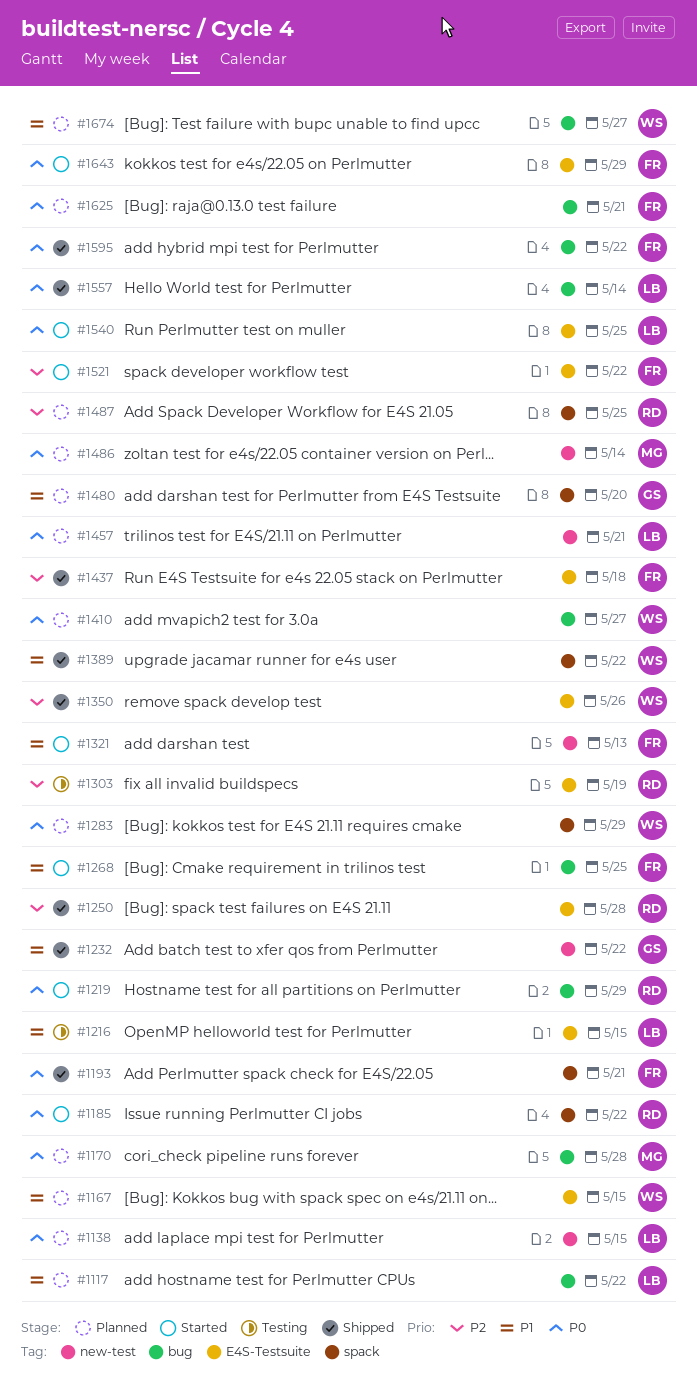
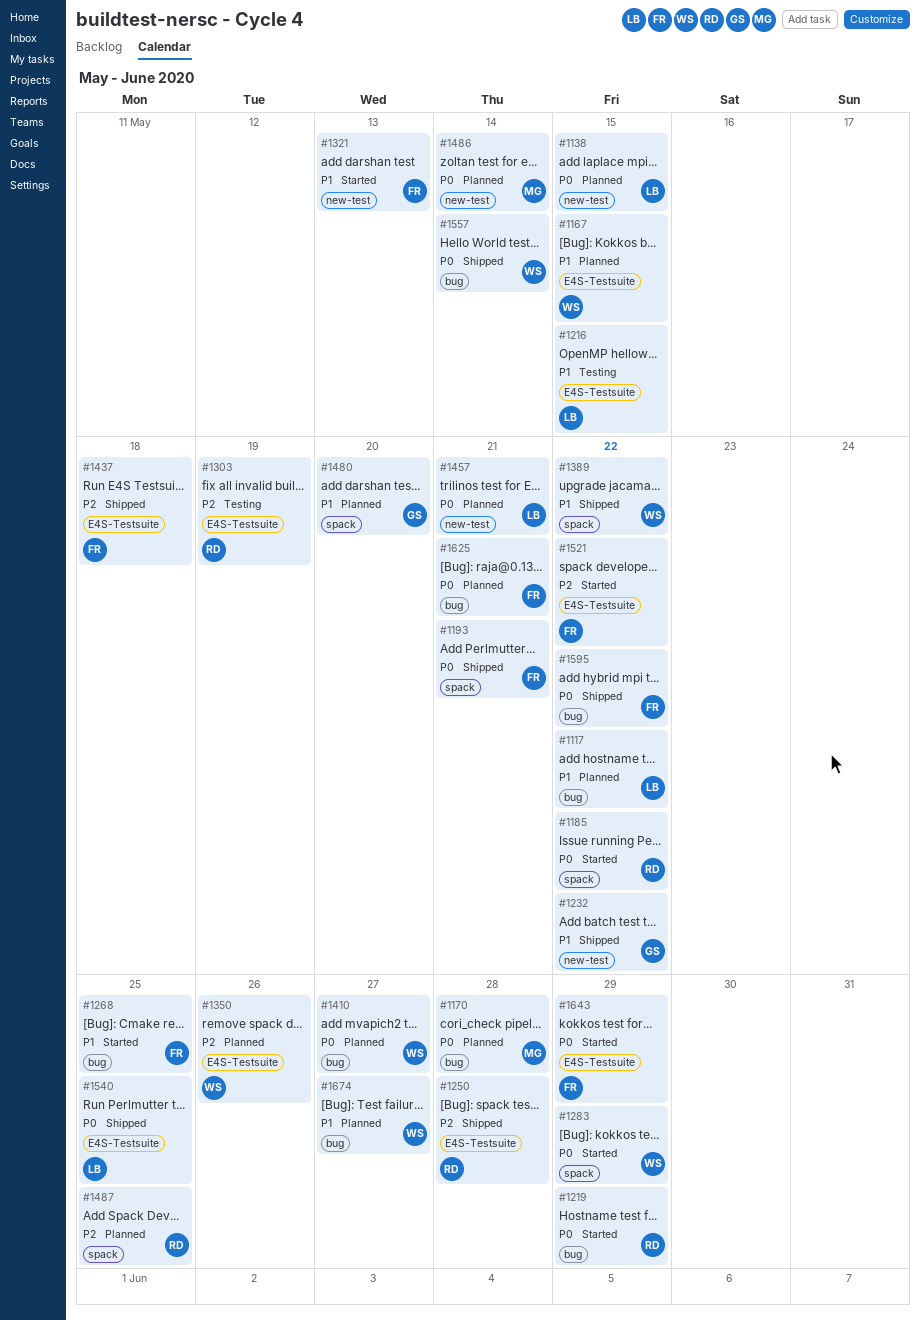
#1283, status: Planned -> Started
#1350, status: Shipped -> Planned
#1540, status: Started -> Shipped
#1557, owner: LB -> WS

